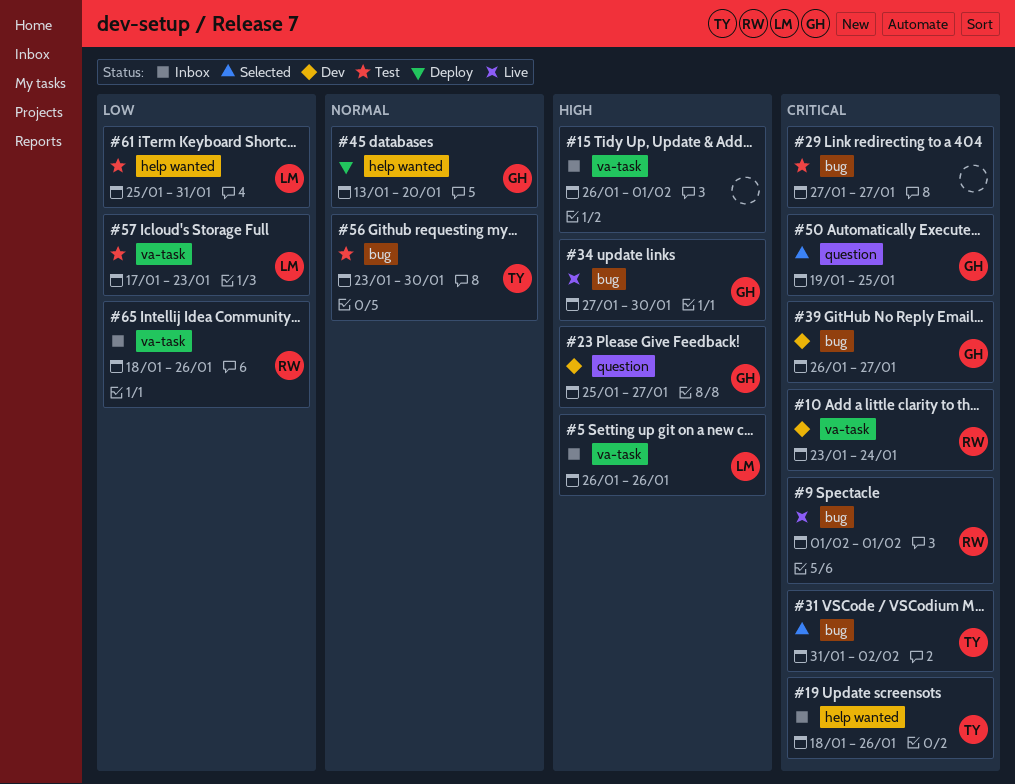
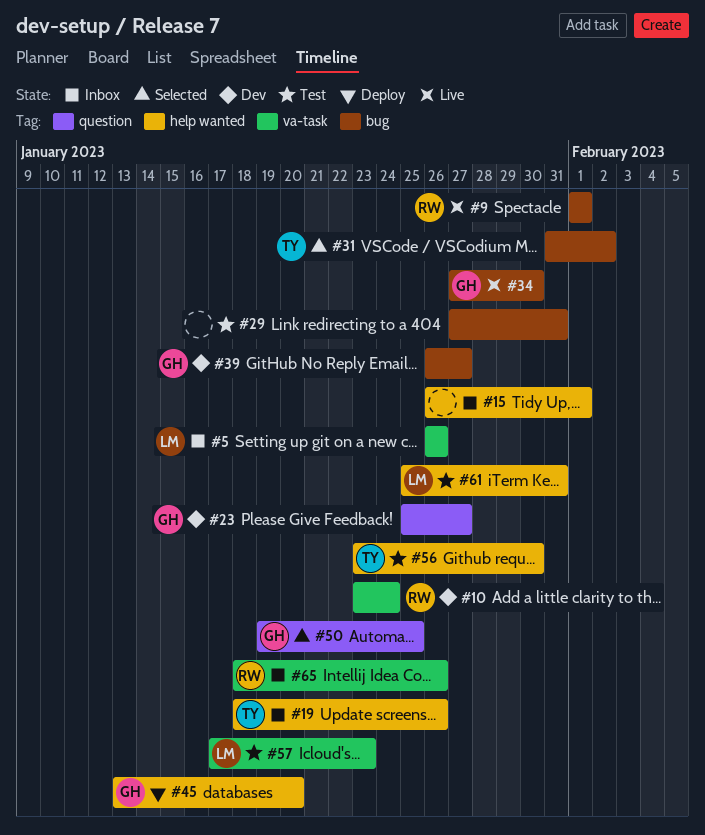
#15, label: va-task -> help wanted
#29, due: Jan 27 -> Jan 31
#56, label: bug -> help wanted

